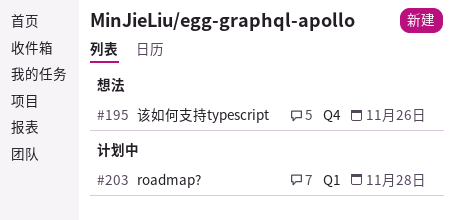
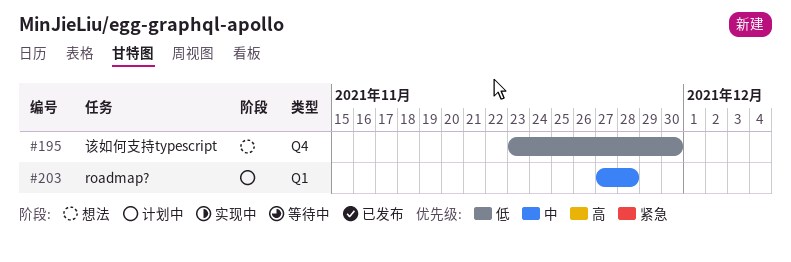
#195, due: Nov 26 -> Nov 30

